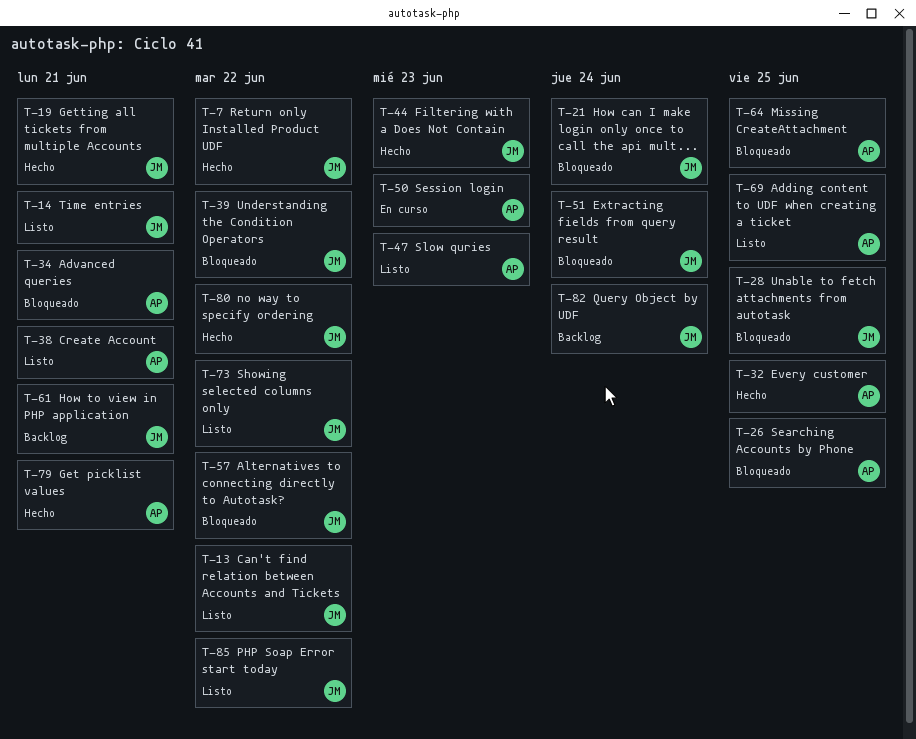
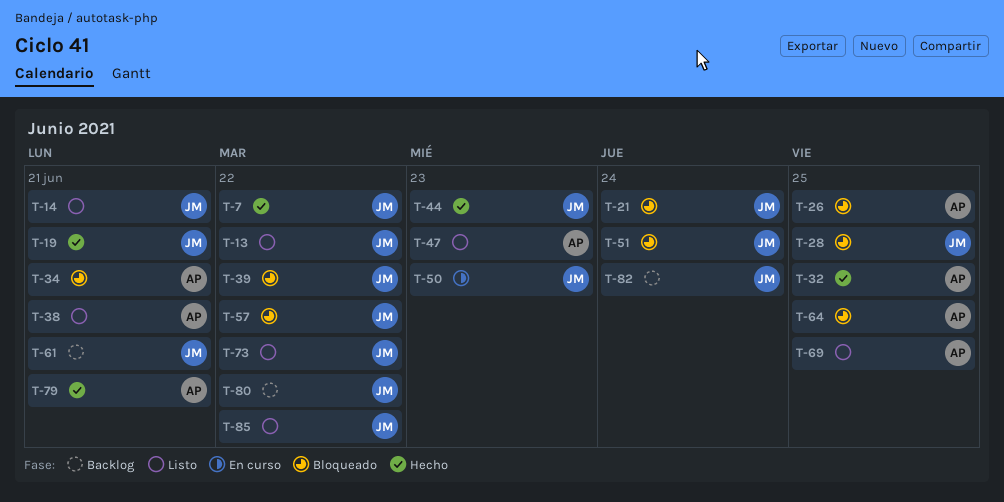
T-50, owner: AP -> JM
T-80, status: Hecho -> Backlog

